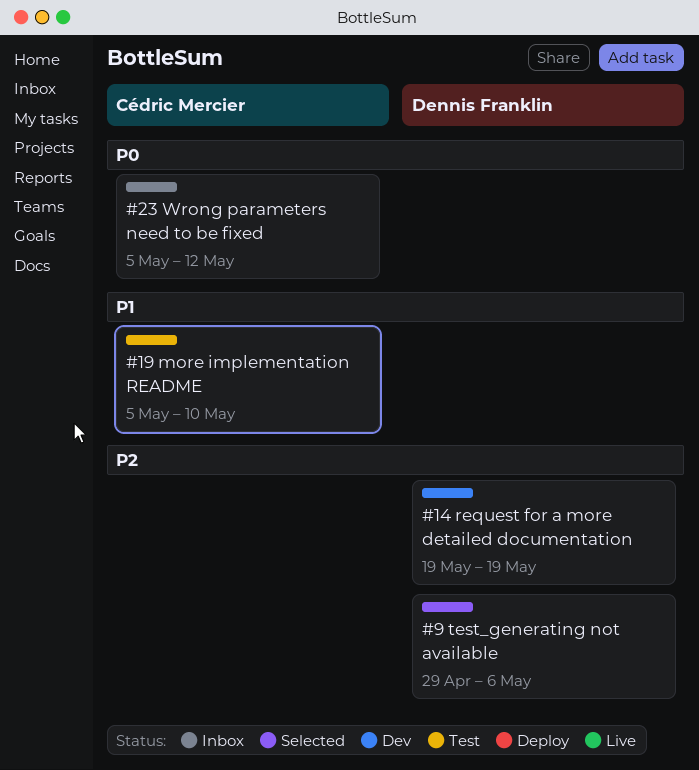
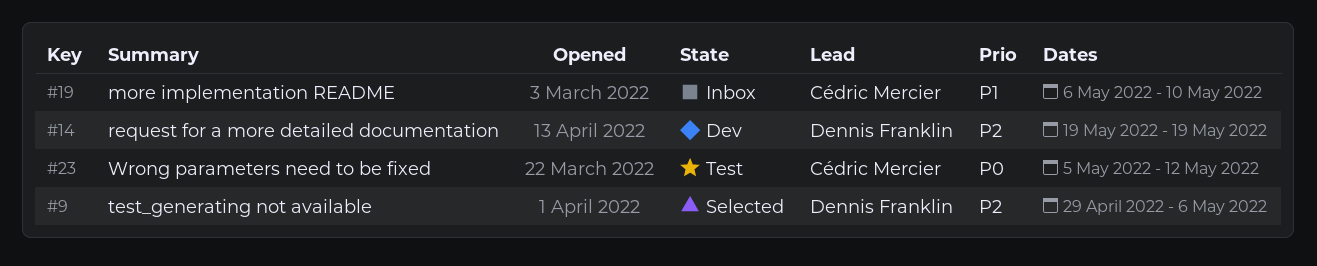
#19, status: Test -> Inbox
#19, start: May 5 -> May 6
#23, status: Inbox -> Test

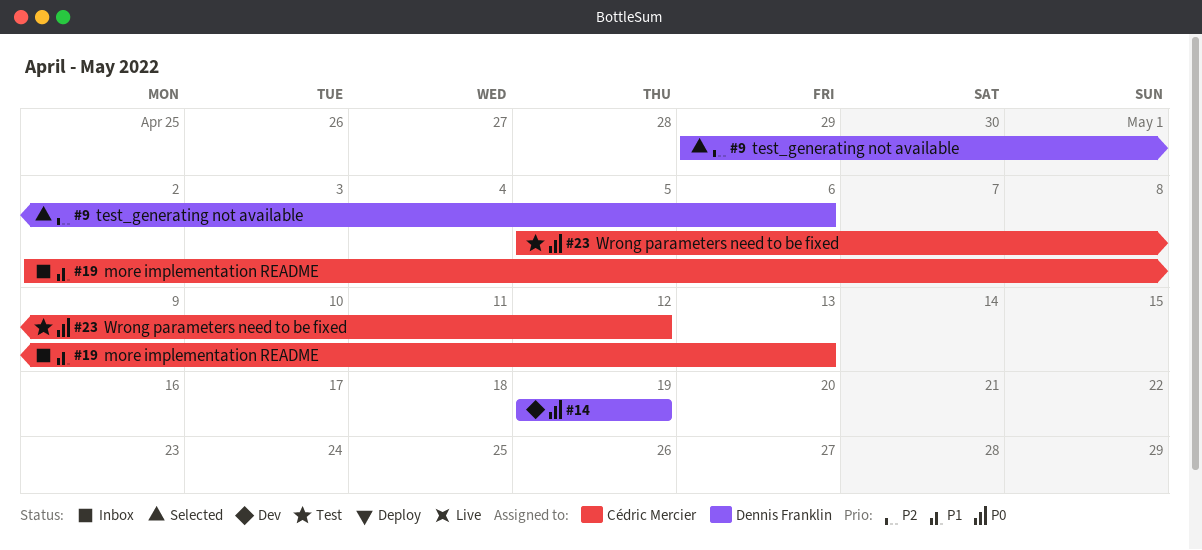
#14, priority: P2 -> P0
#19, start: May 6 -> May 2
#19, due: May 10 -> May 13

